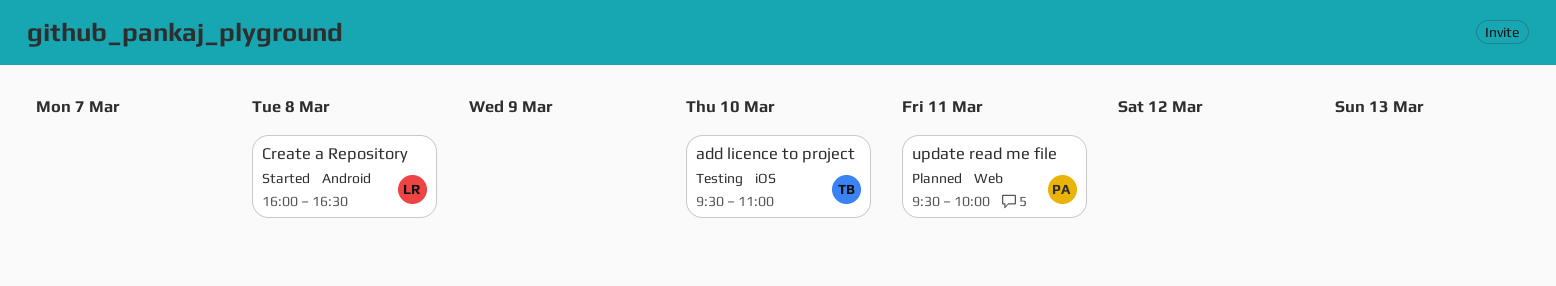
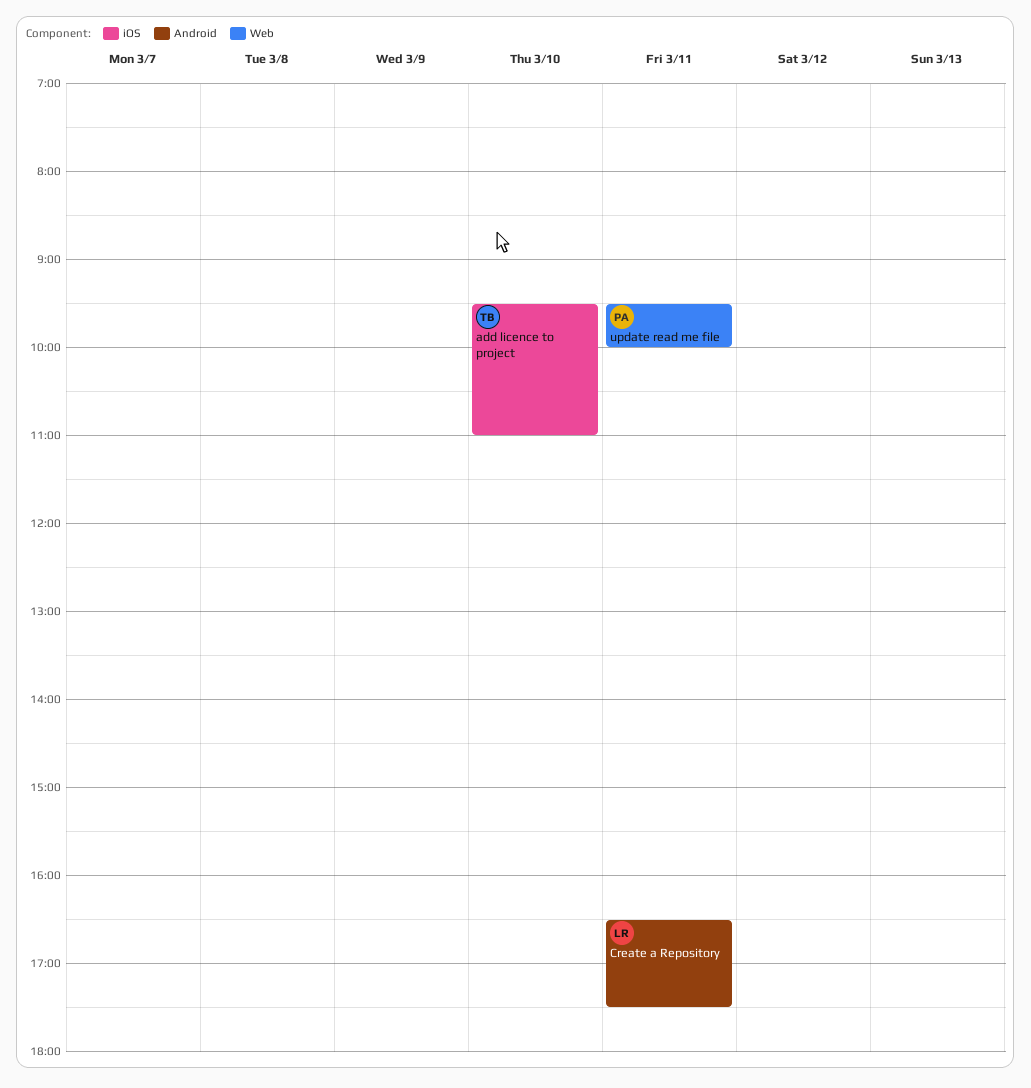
Create a Repository, day: Mar 8 -> Mar 11
Create a Repository, begins: 16:00 -> 16:30
Create a Repository, ends: 16:30 -> 17:30

